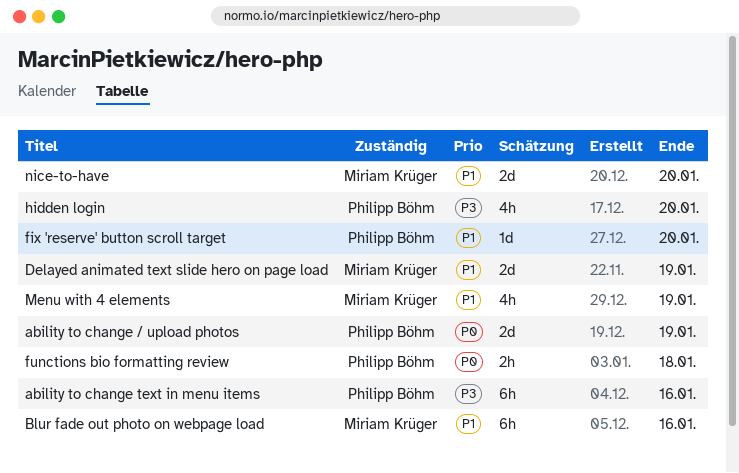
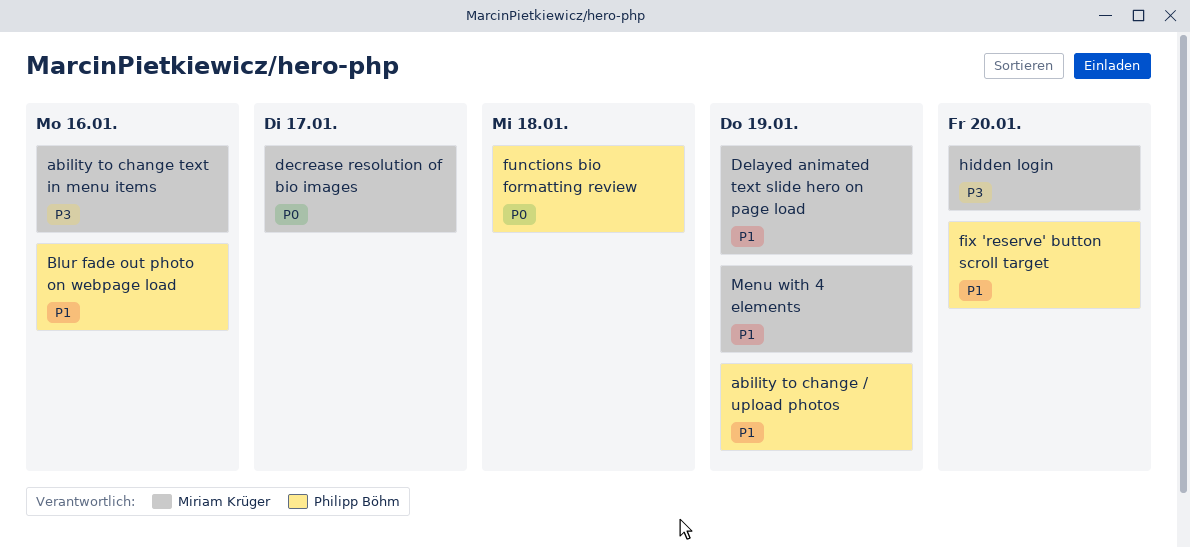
ability to change / upload photos, priority: P0 -> P1
ability to change text in menu items, owner: Philipp Böhm -> Miriam Krüger
Blur fade out photo on webpage load, owner: Miriam Krüger -> Philipp Böhm
decrease resolution of bio images: none -> present
hidden login, owner: Philipp Böhm -> Miriam Krüger
nice-to-have: present -> none

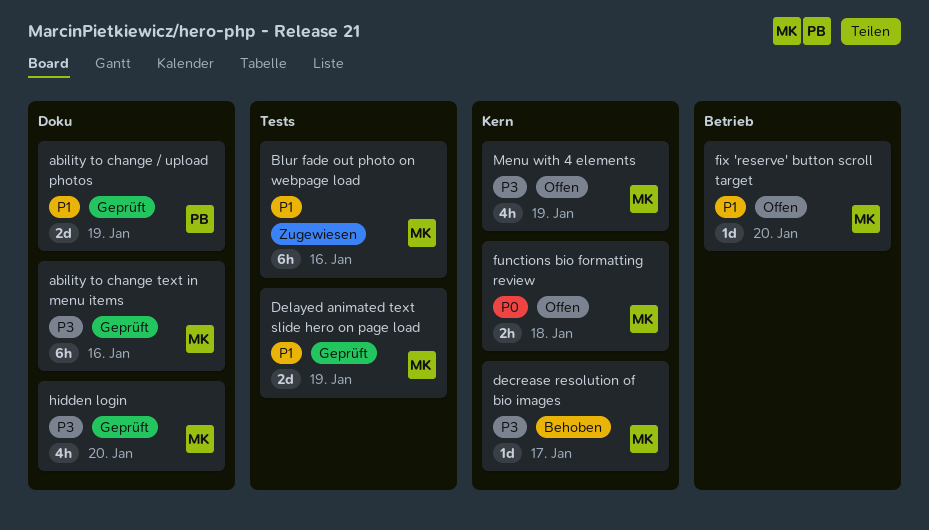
Blur fade out photo on webpage load, owner: Philipp Böhm -> Miriam Krüger
decrease resolution of bio images, priority: P0 -> P3
fix 'reserve' button scroll target, owner: Philipp Böhm -> Miriam Krüger
functions bio formatting review, owner: Philipp Böhm -> Miriam Krüger
Menu with 4 elements, priority: P1 -> P3

